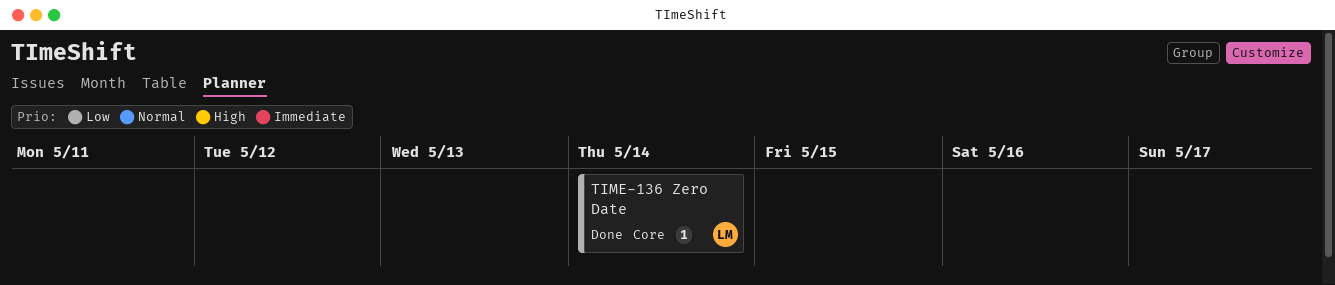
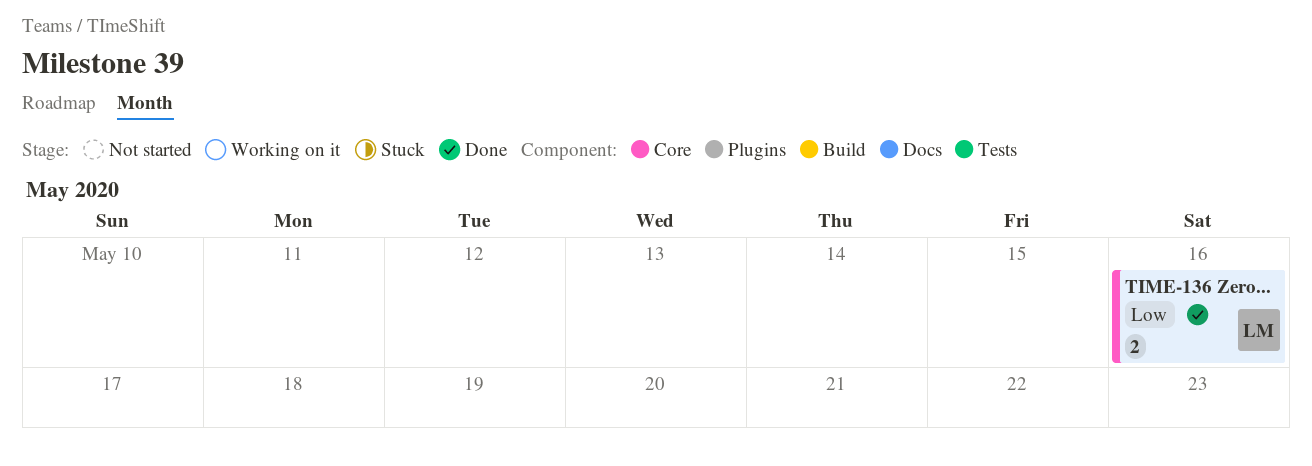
TIME-136, estimate: 1 -> 2
TIME-136, due: May 14 -> May 16

